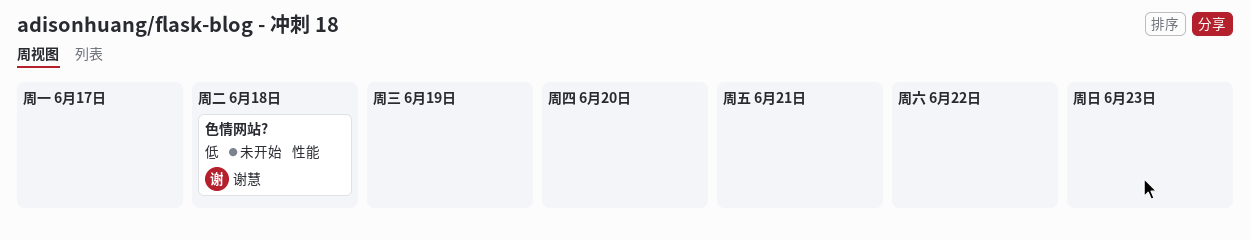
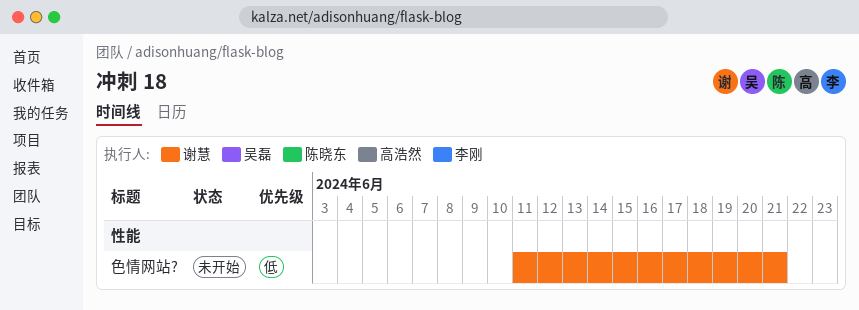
色情网站?, due: Jun 18 -> Jun 21

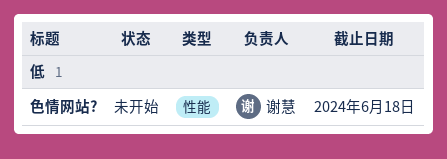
色情网站?, due: Jun 21 -> Jun 18

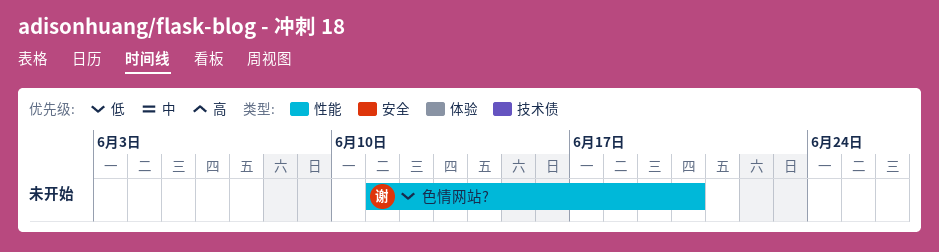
色情网站?, due: Jun 18 -> Jun 20

